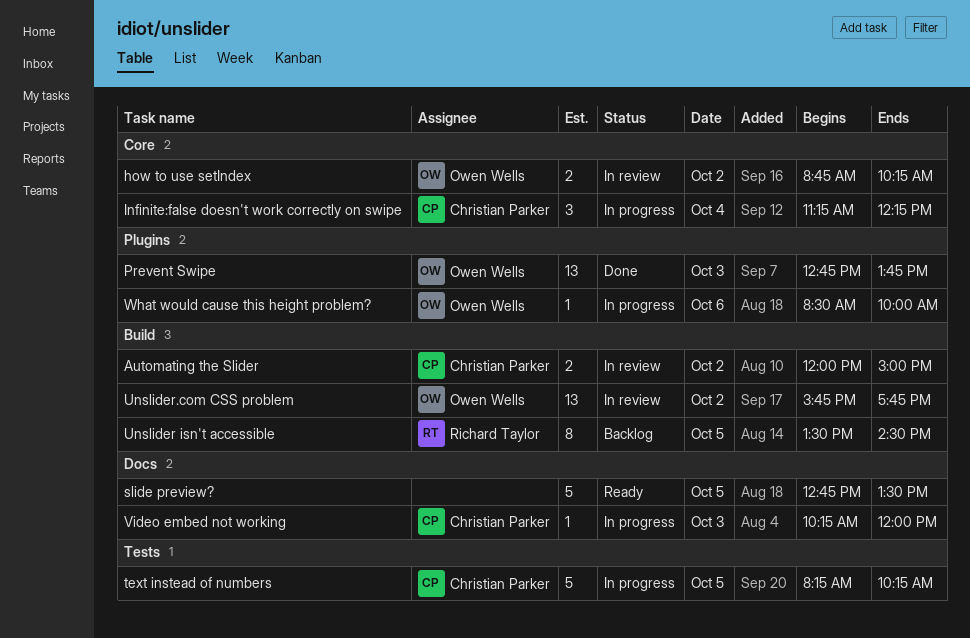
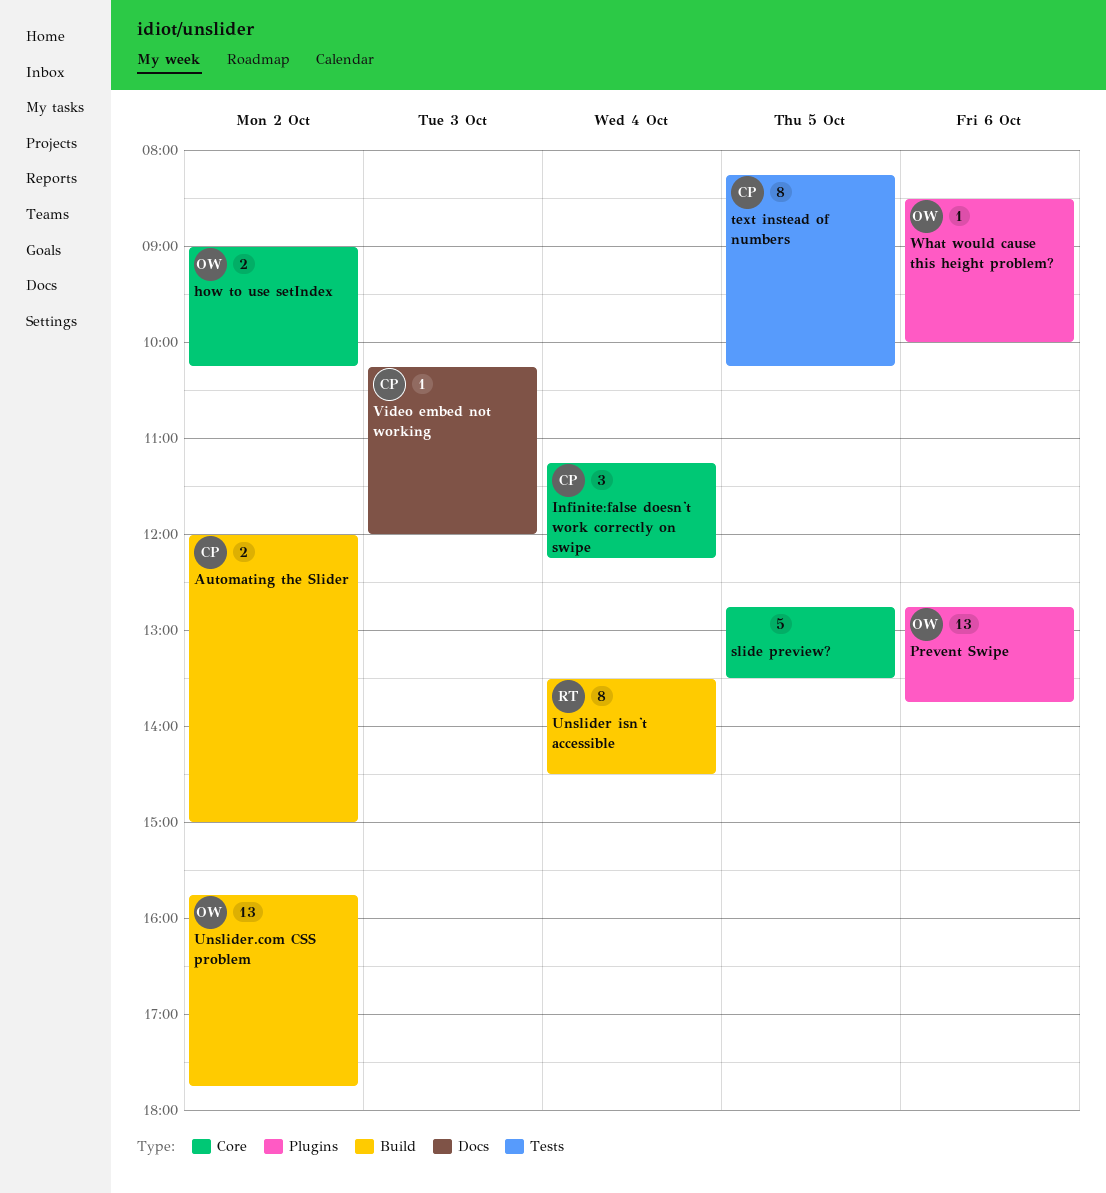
how to use setIndex, begins: 08:45 -> 09:00
Prevent Swipe, day: Oct 3 -> Oct 6
slide preview?, label: Docs -> Core
text instead of numbers, estimate: 5 -> 8
Unslider isn't accessible, day: Oct 5 -> Oct 4

